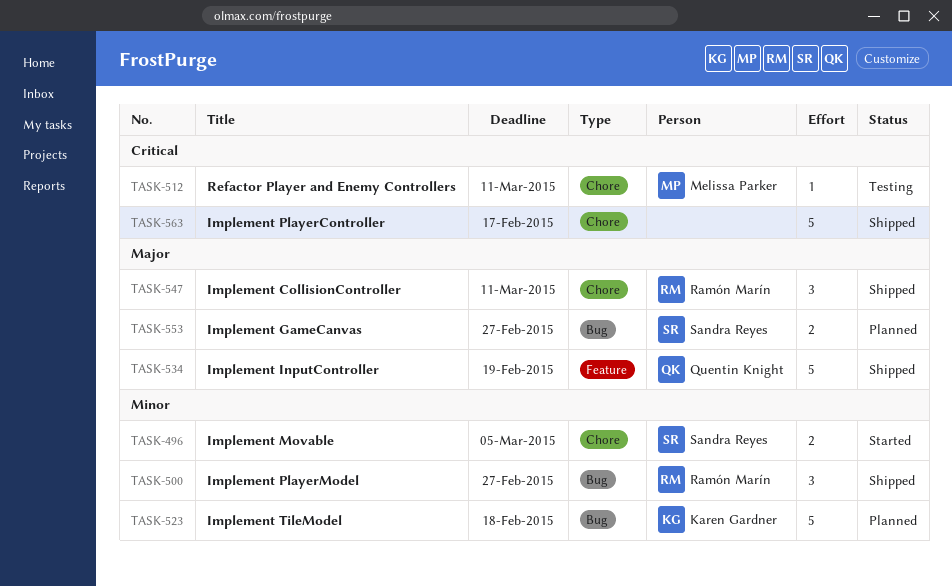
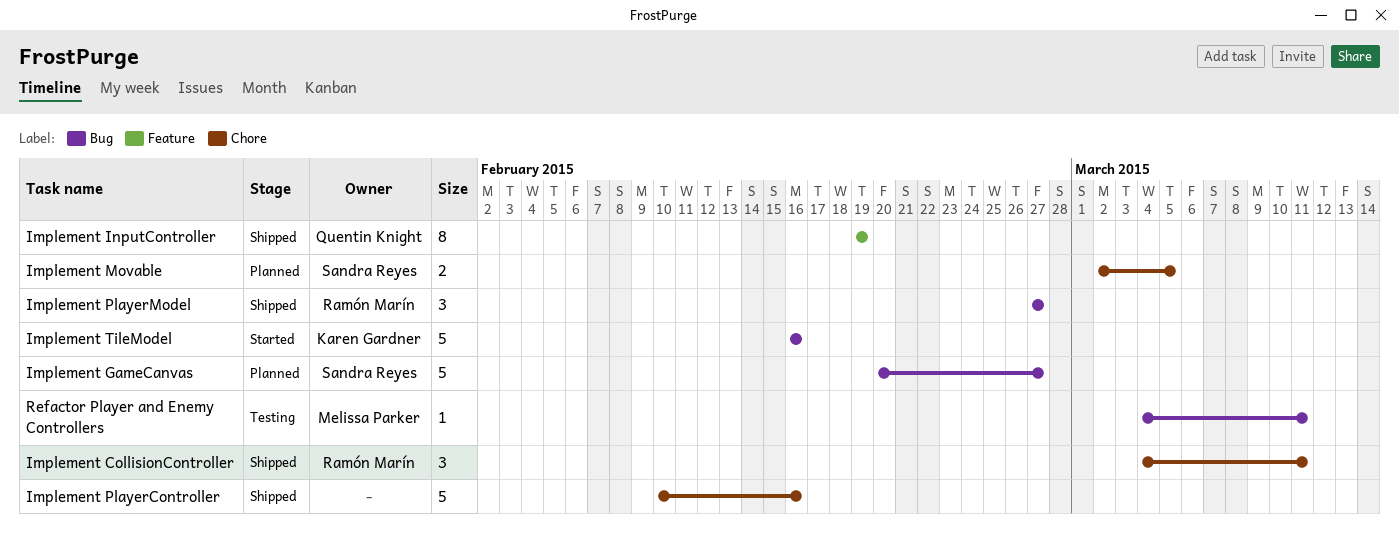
Implement GameCanvas, estimate: 2 -> 5
Implement InputController, estimate: 5 -> 8
Implement Movable, status: Started -> Planned
Implement PlayerController, due: Feb 17 -> Feb 16
Implement TileModel, status: Planned -> Started
Implement TileModel, due: Feb 18 -> Feb 16
Refactor Player and Enemy Controllers, label: Chore -> Bug

